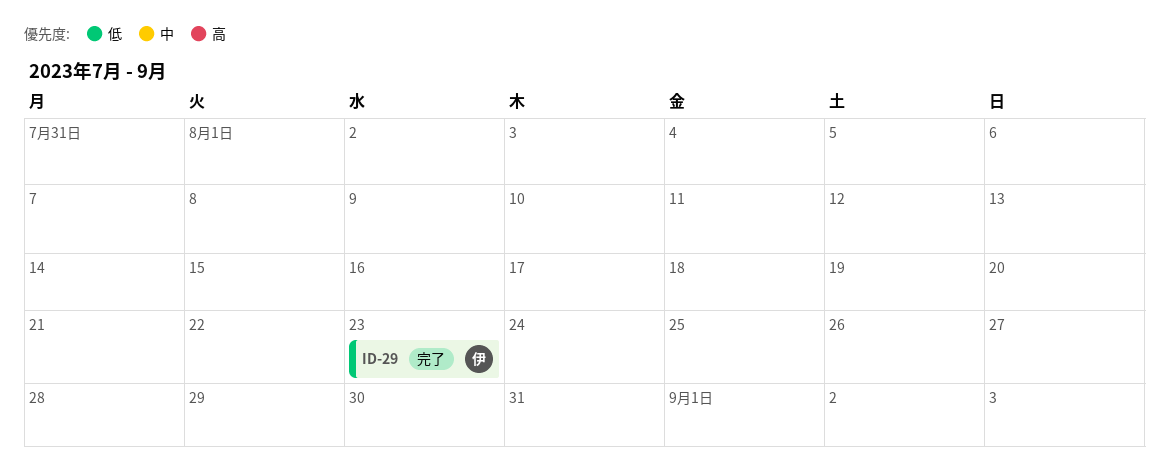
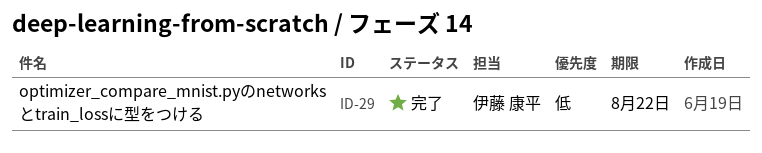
ID-29, due: Aug 23 -> Aug 22

